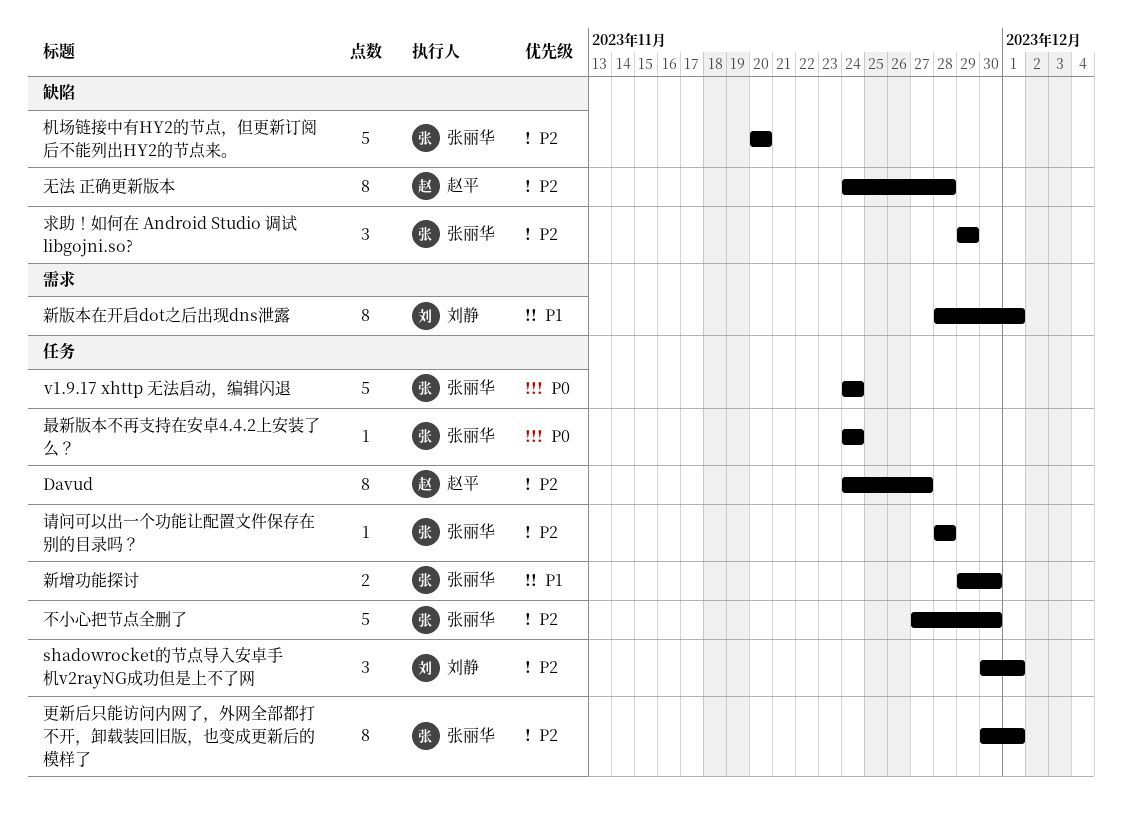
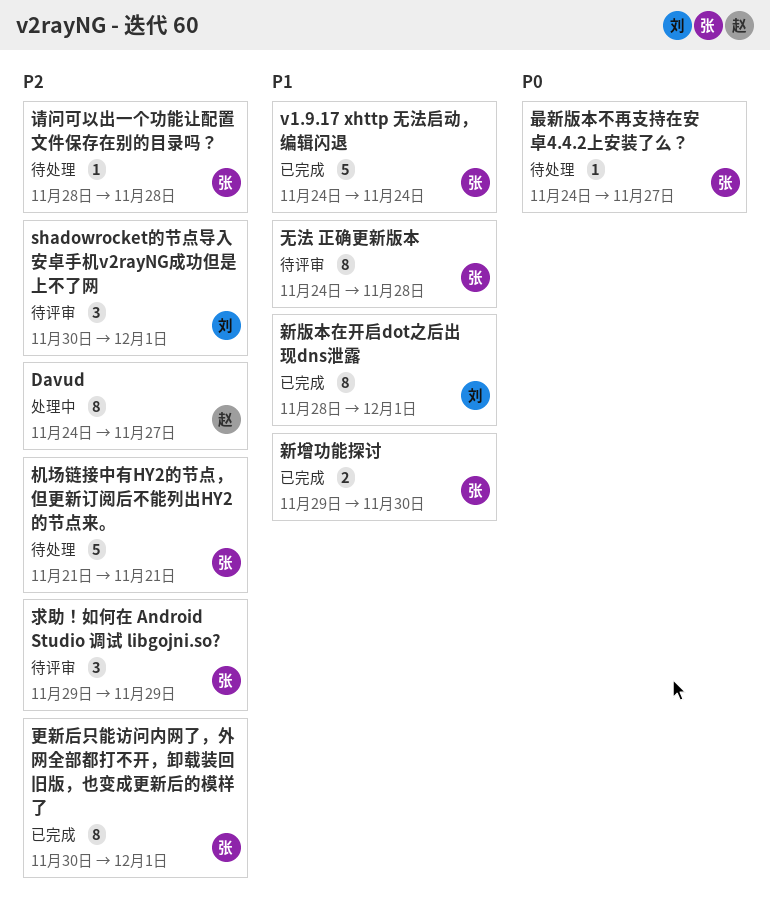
v1.9.17 xhttp 无法启动，编辑闪退, priority: P0 -> P1
不小心把节点全删了: present -> none
无法 正确更新版本, owner: 赵平 -> 张丽华
无法 正确更新版本, priority: P2 -> P1
最新版本不再支持在安卓4.4.2上安装了么？, due: Nov 24 -> Nov 27
机场链接中有HY2的节点，但更新订阅后不能列出HY2的节点来。, start: Nov 20 -> Nov 21
机场链接中有HY2的节点，但更新订阅后不能列出HY2的节点来。, due: Nov 20 -> Nov 21

